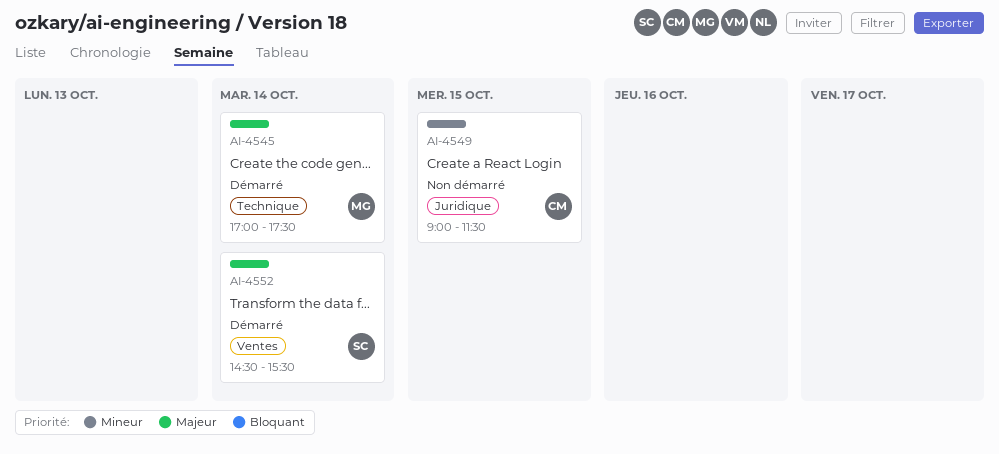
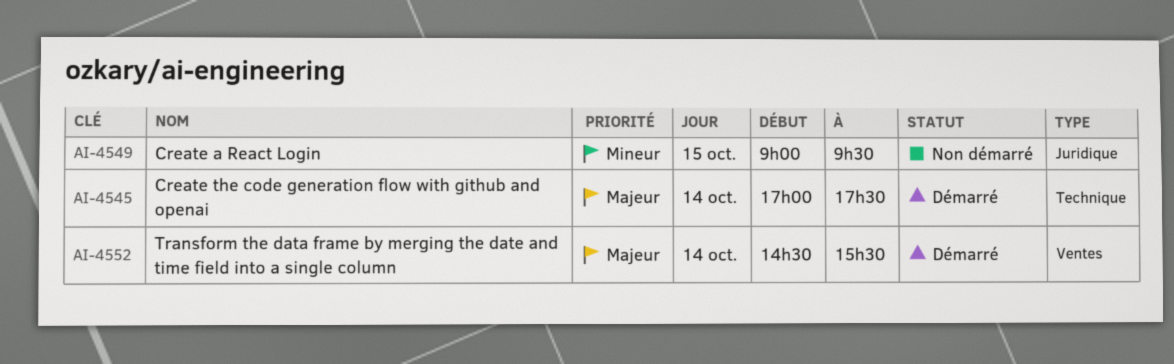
AI-4549, ends: 11:30 -> 09:30

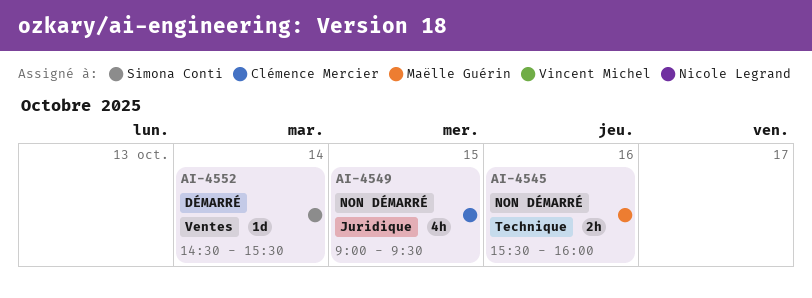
AI-4545, status: Démarré -> Non démarré
AI-4545, day: Oct 14 -> Oct 16
AI-4545, begins: 17:00 -> 15:30
AI-4545, ends: 17:30 -> 16:00

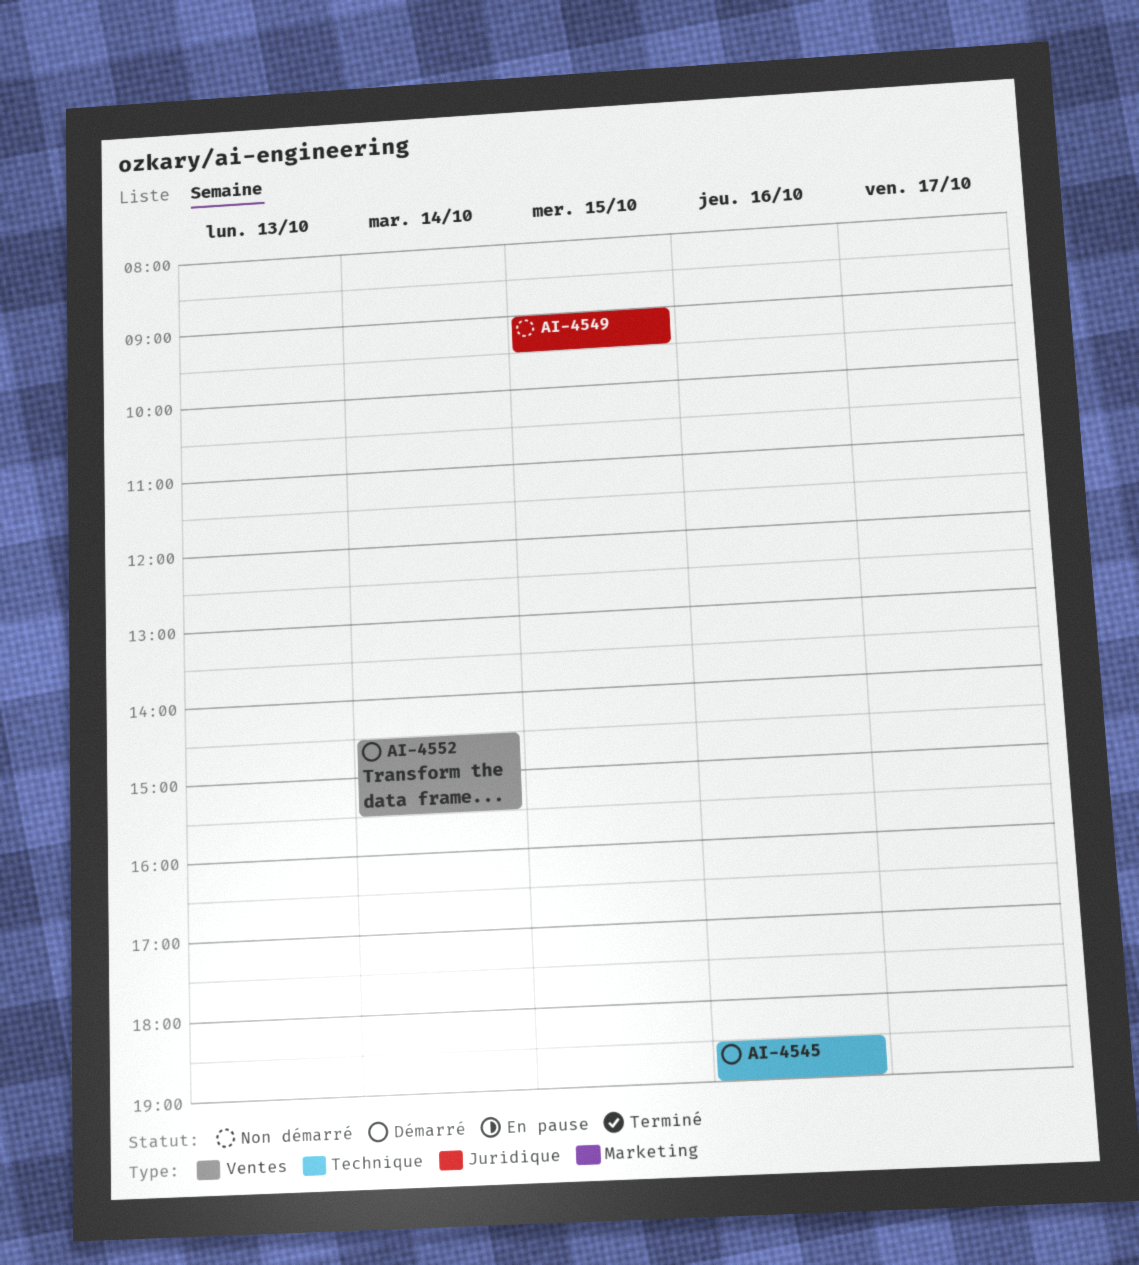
AI-4545, status: Non démarré -> Démarré
AI-4545, begins: 15:30 -> 18:30
AI-4545, ends: 16:00 -> 19:00

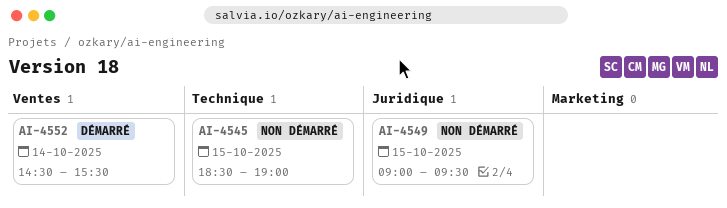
AI-4545, status: Démarré -> Non démarré
AI-4545, day: Oct 16 -> Oct 15

